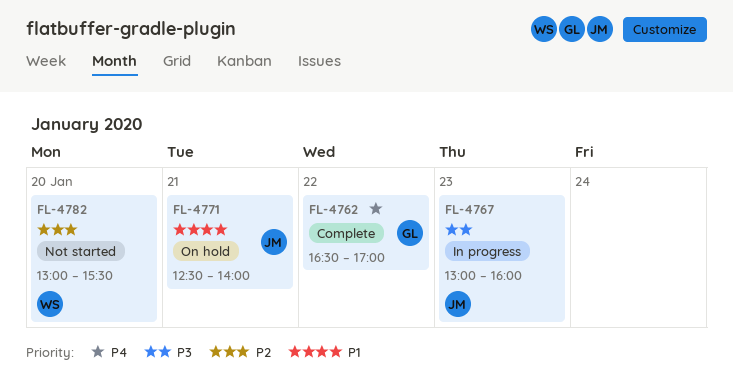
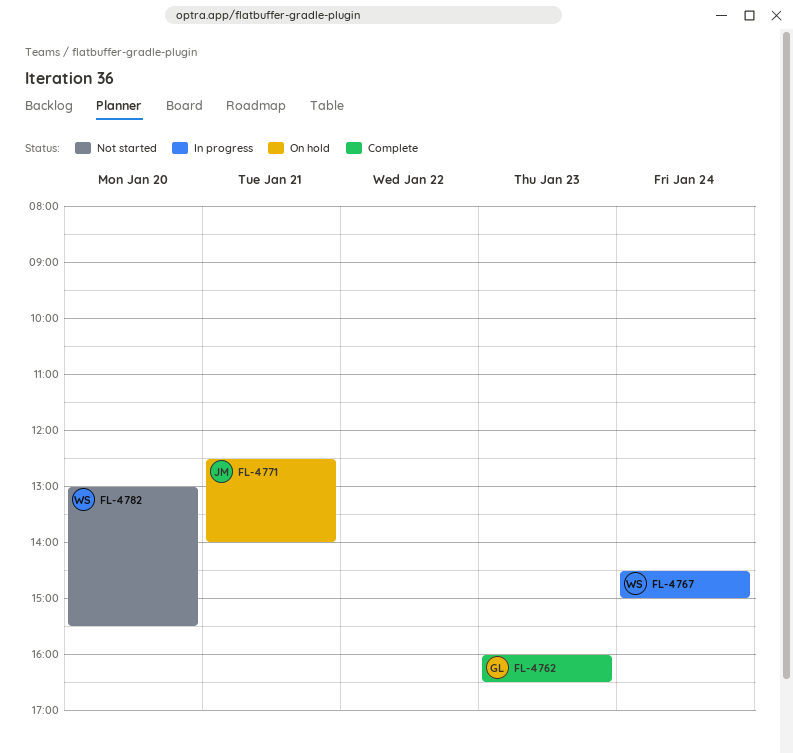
FL-4762, day: Jan 22 -> Jan 23
FL-4762, begins: 16:30 -> 16:00
FL-4762, ends: 17:00 -> 16:30
FL-4767, owner: JM -> WS
FL-4767, day: Jan 23 -> Jan 24
FL-4767, begins: 13:00 -> 14:30
FL-4767, ends: 16:00 -> 15:00

